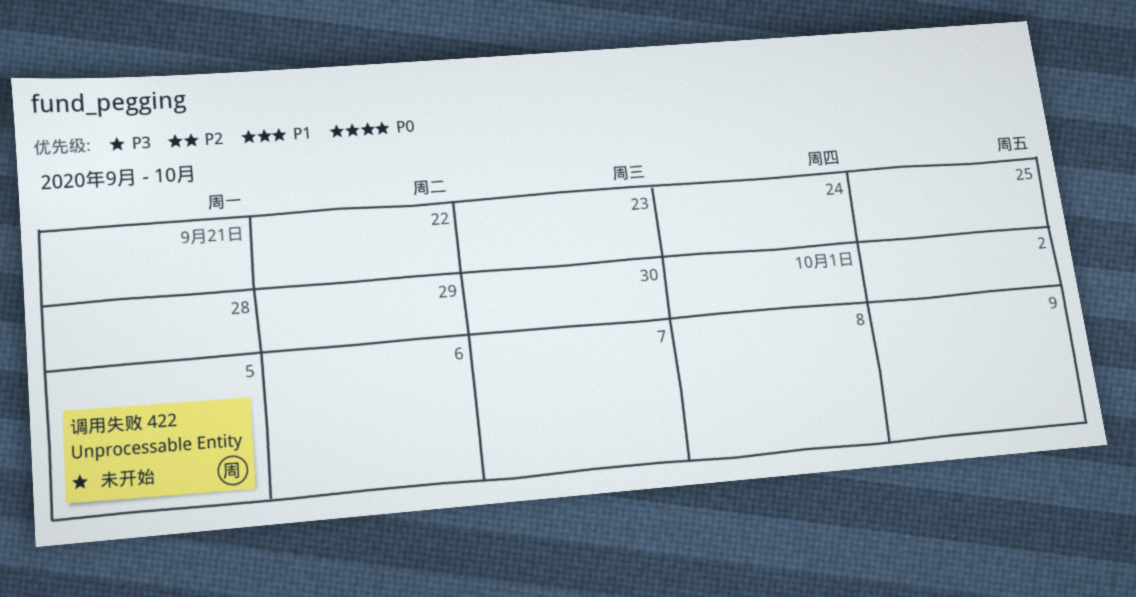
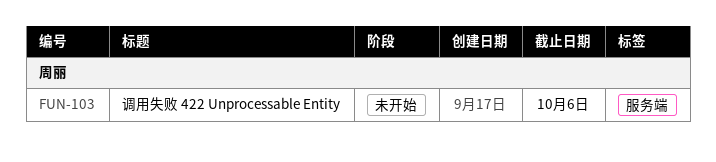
调用失败 422 Unprocessable Entity, due: Oct 5 -> Oct 6

